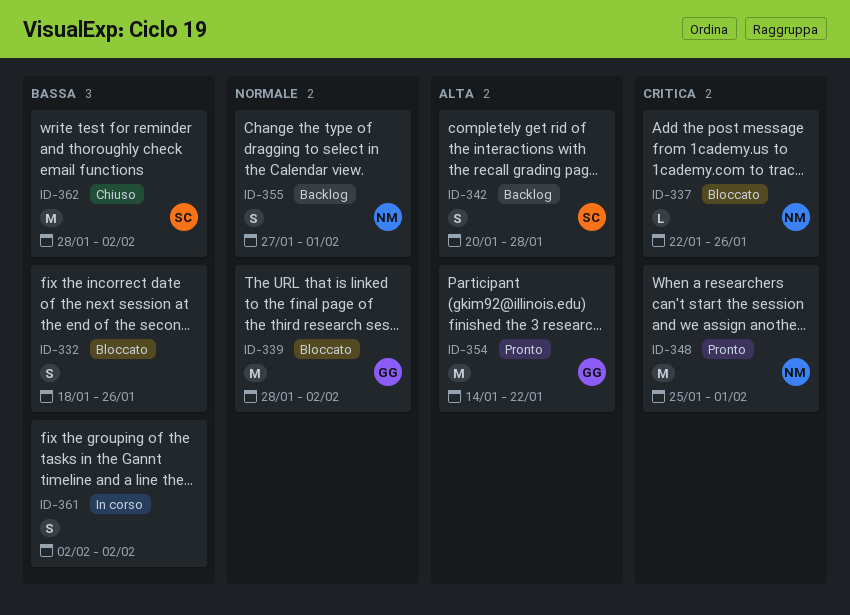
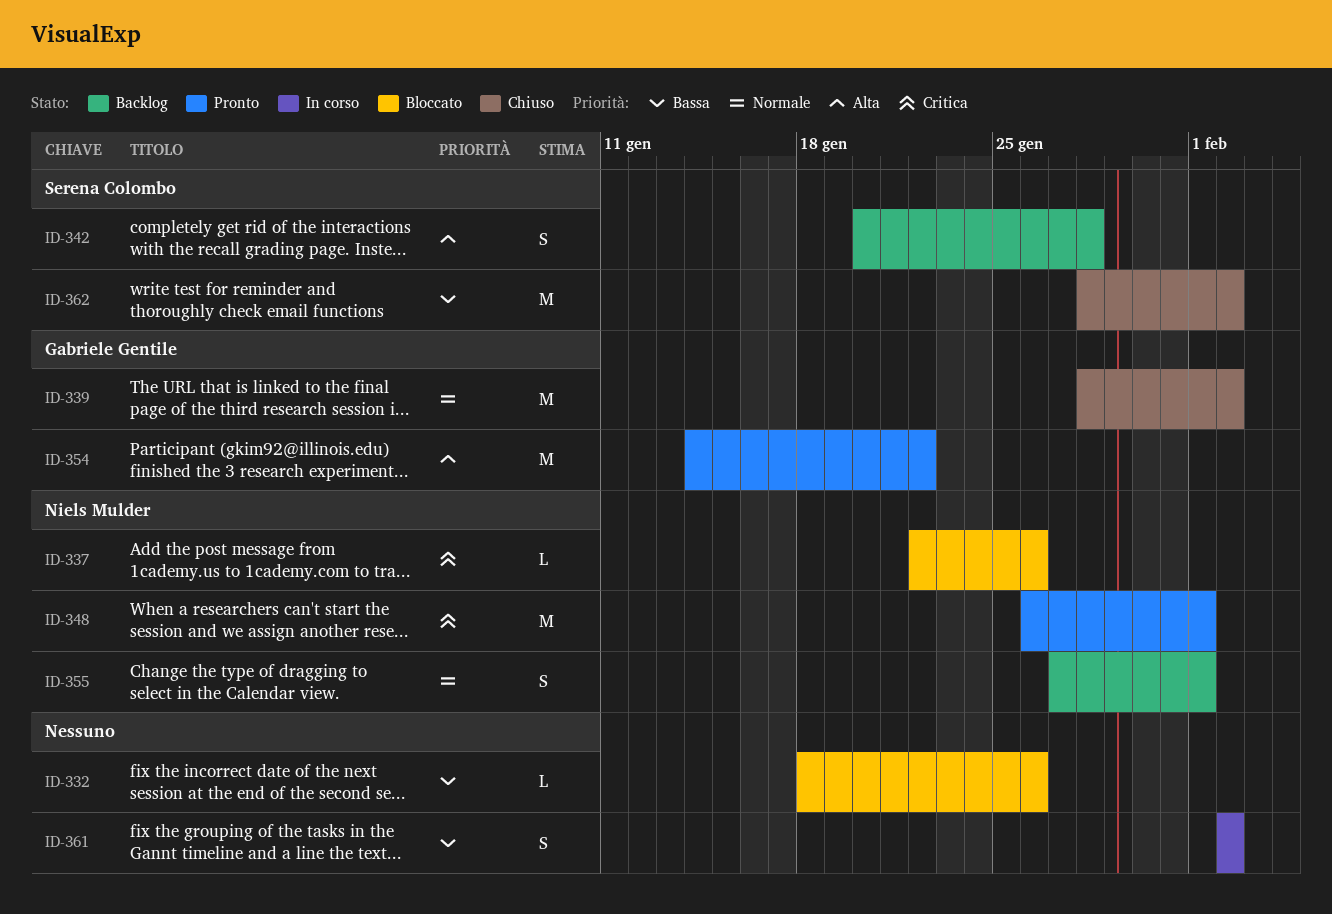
ID-332, estimate: S -> L
ID-339, status: Bloccato -> Chiuso
ID-348, start: Jan 25 -> Jan 26

